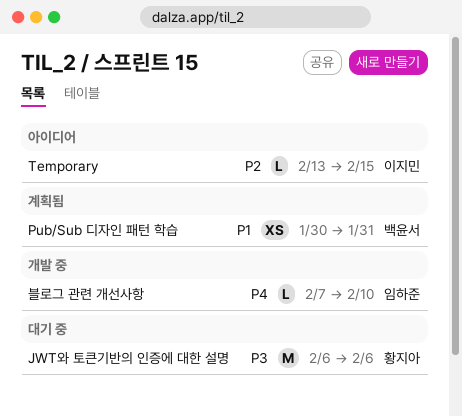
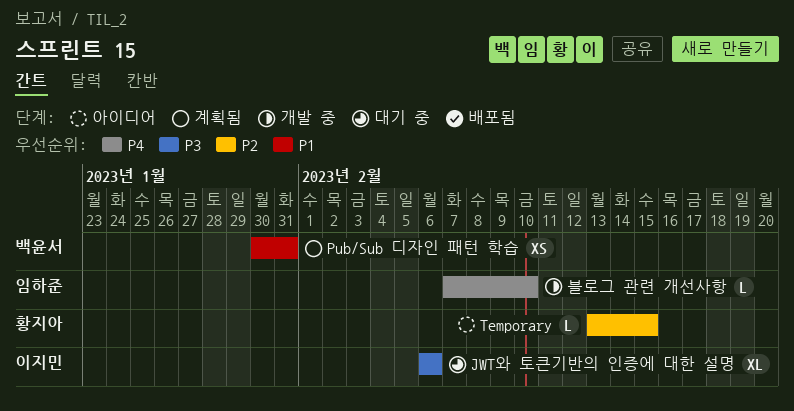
JWT와 토큰기반의 인증에 대한 설명, owner: 황지아 -> 이지민
JWT와 토큰기반의 인증에 대한 설명, estimate: M -> XL
Temporary, owner: 이지민 -> 황지아

